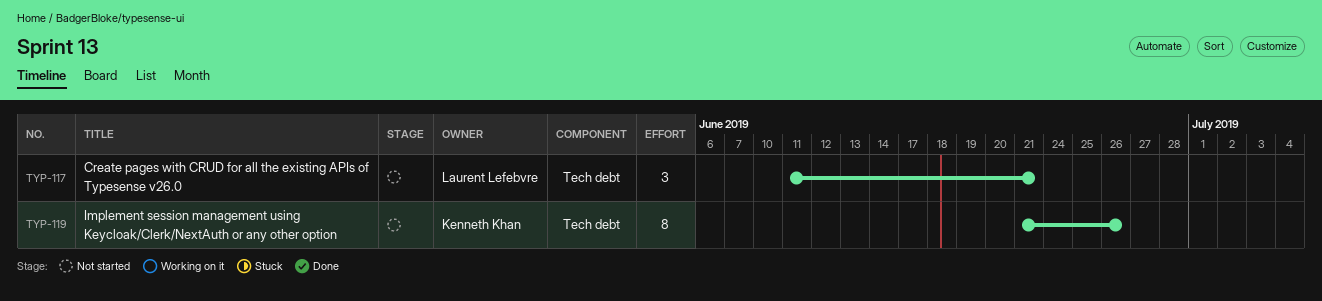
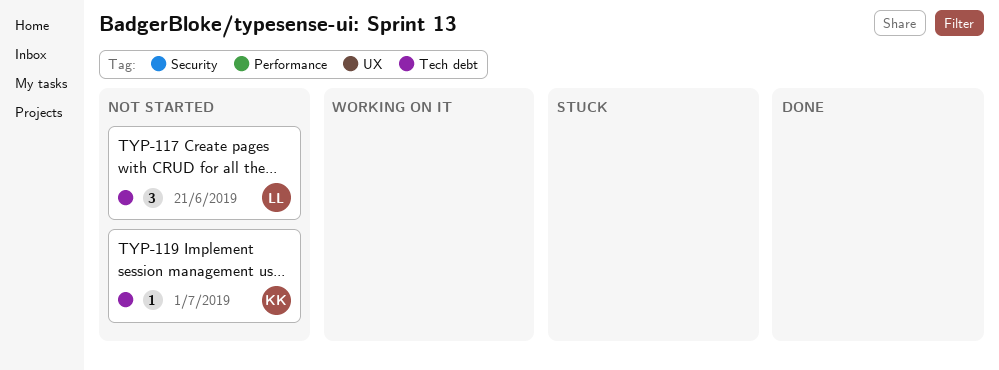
TYP-119, estimate: 8 -> 1
TYP-119, due: Jun 26 -> Jul 1

